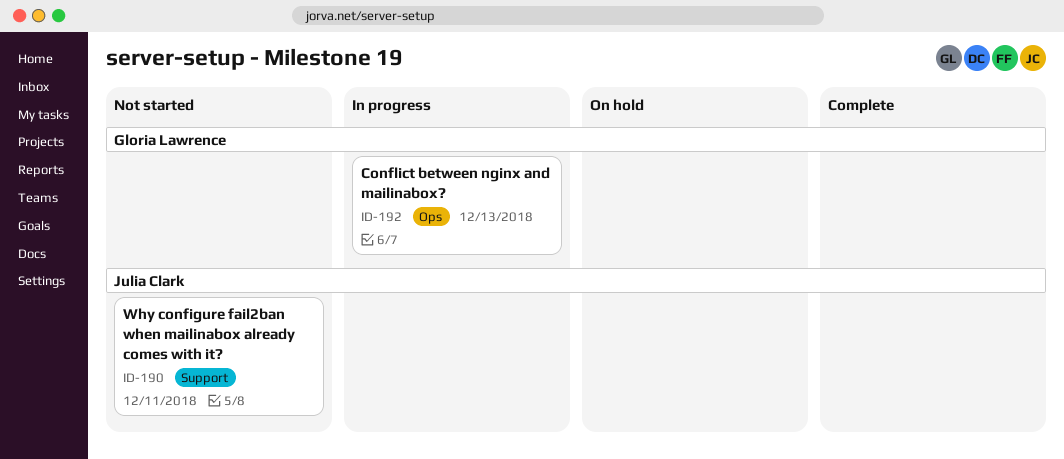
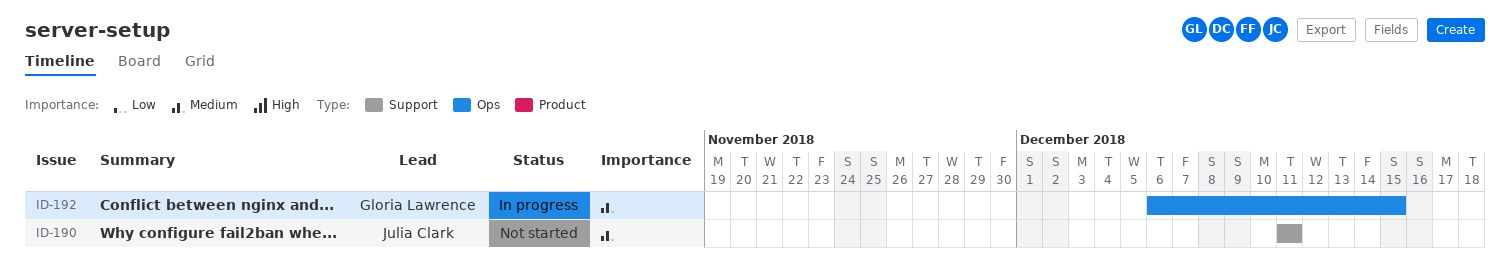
ID-192, due: Dec 13 -> Dec 15

